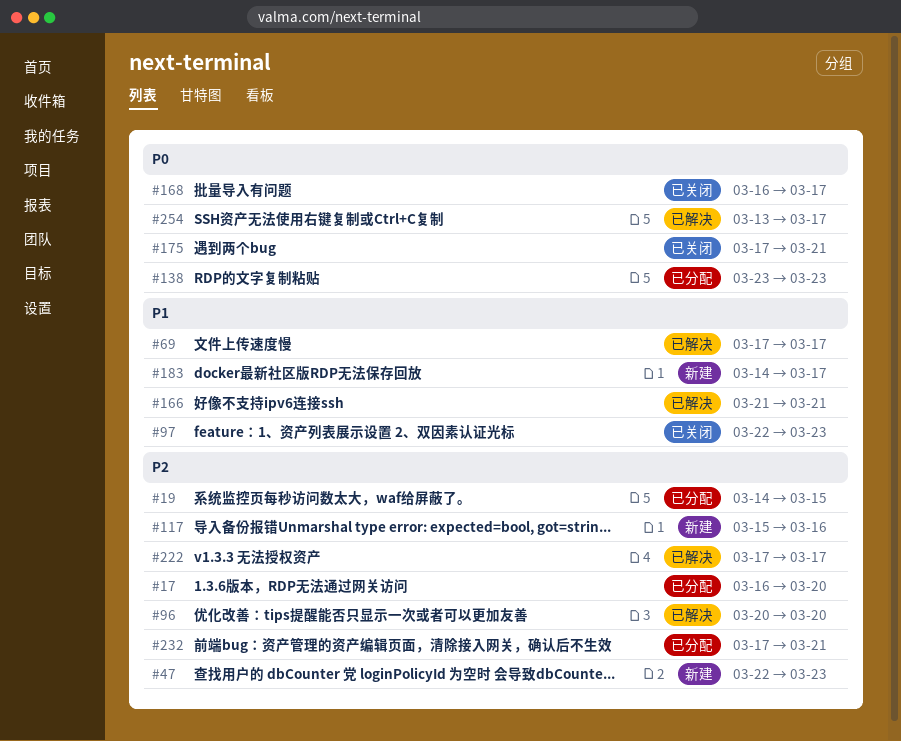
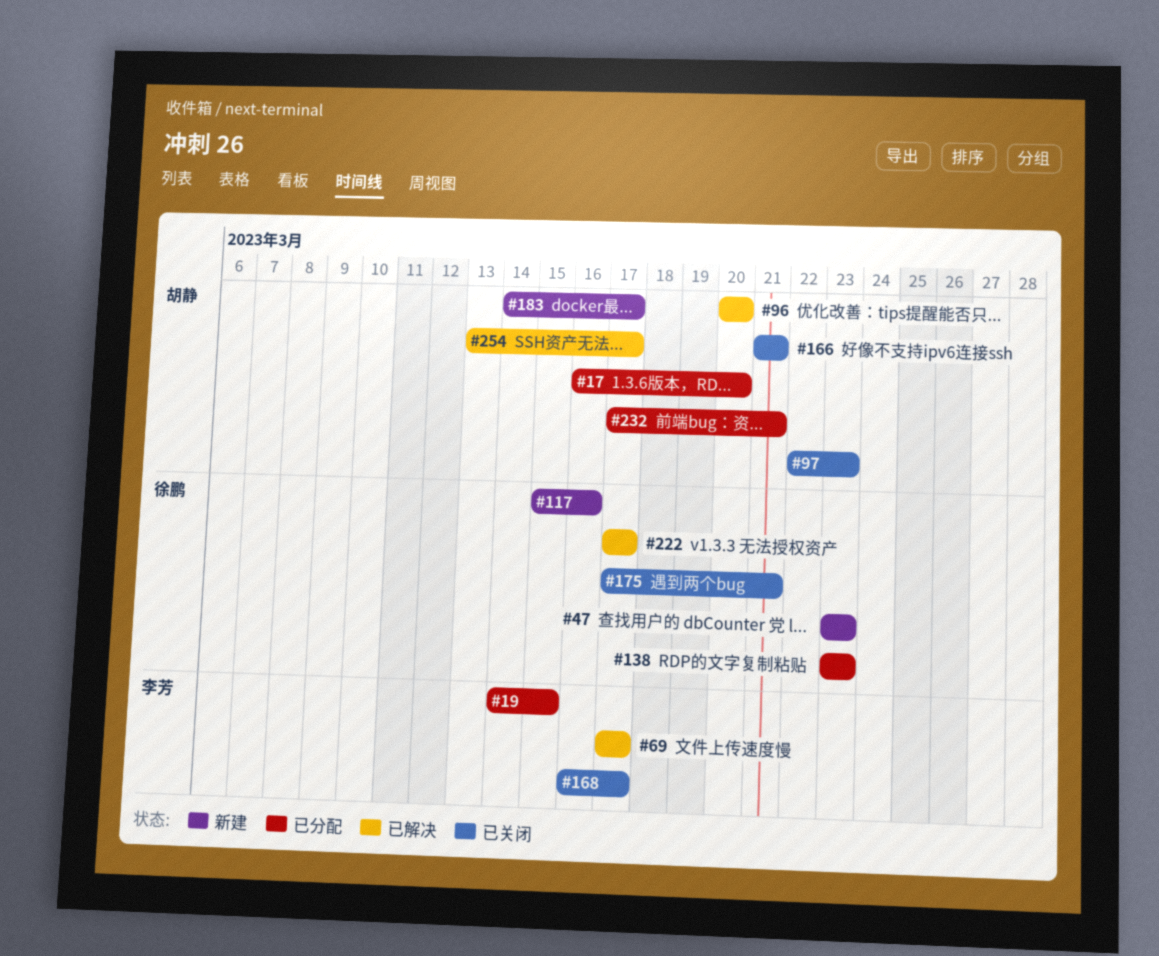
#47, start: Mar 22 -> Mar 23
#166, status: 已解决 -> 已关闭

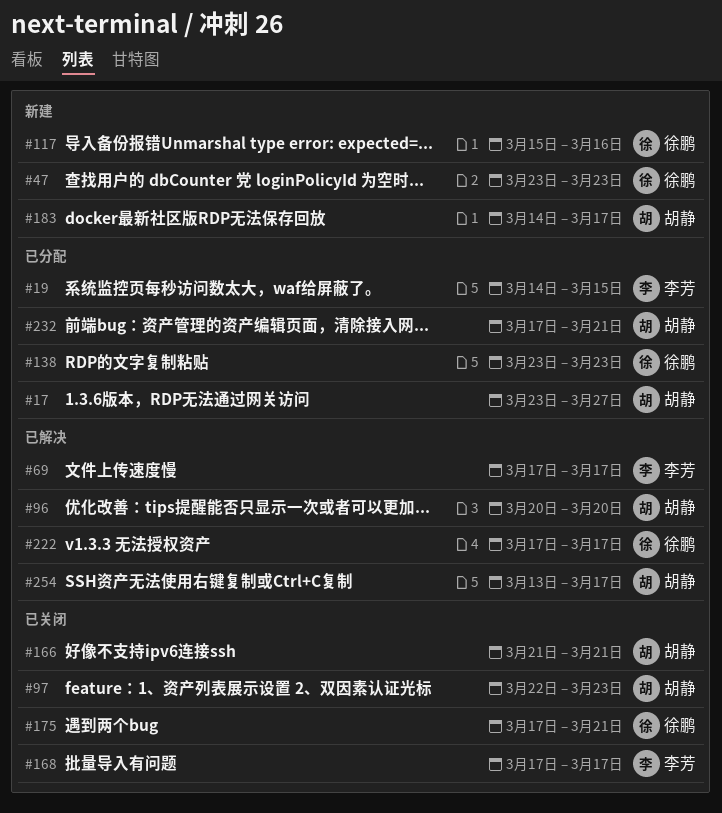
#17, start: Mar 16 -> Mar 23
#17, due: Mar 20 -> Mar 27
#168, start: Mar 16 -> Mar 17

